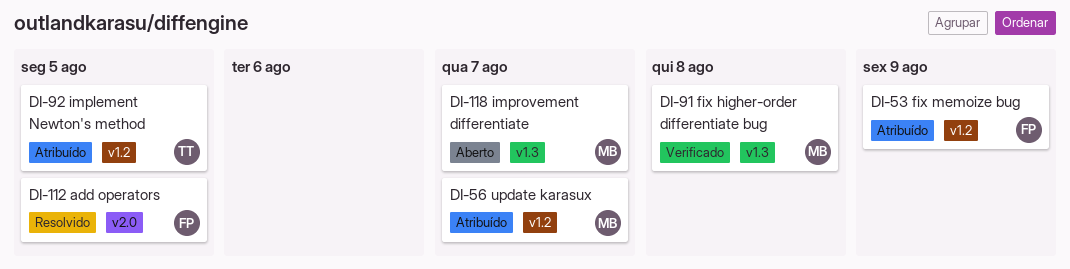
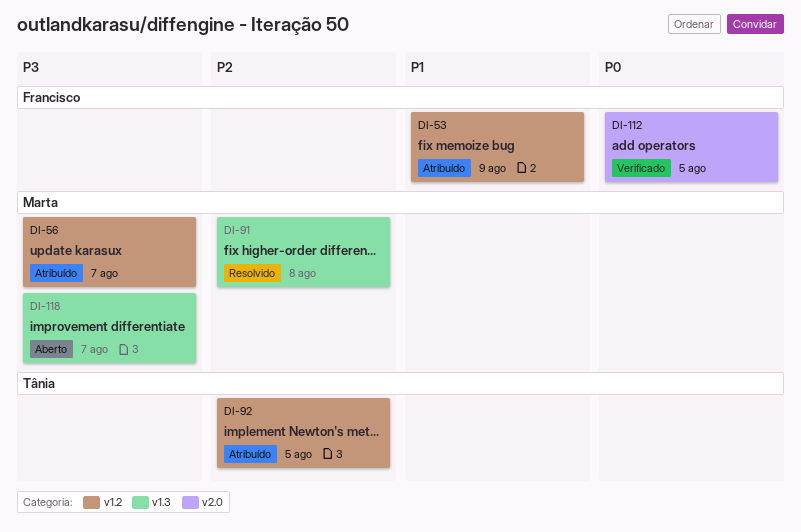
DI-91, status: Verificado -> Resolvido
DI-112, status: Resolvido -> Verificado

